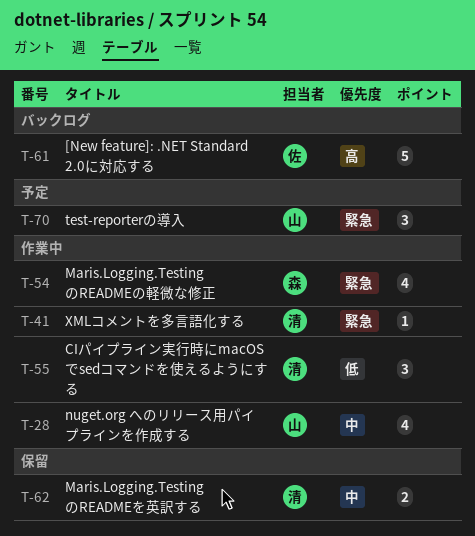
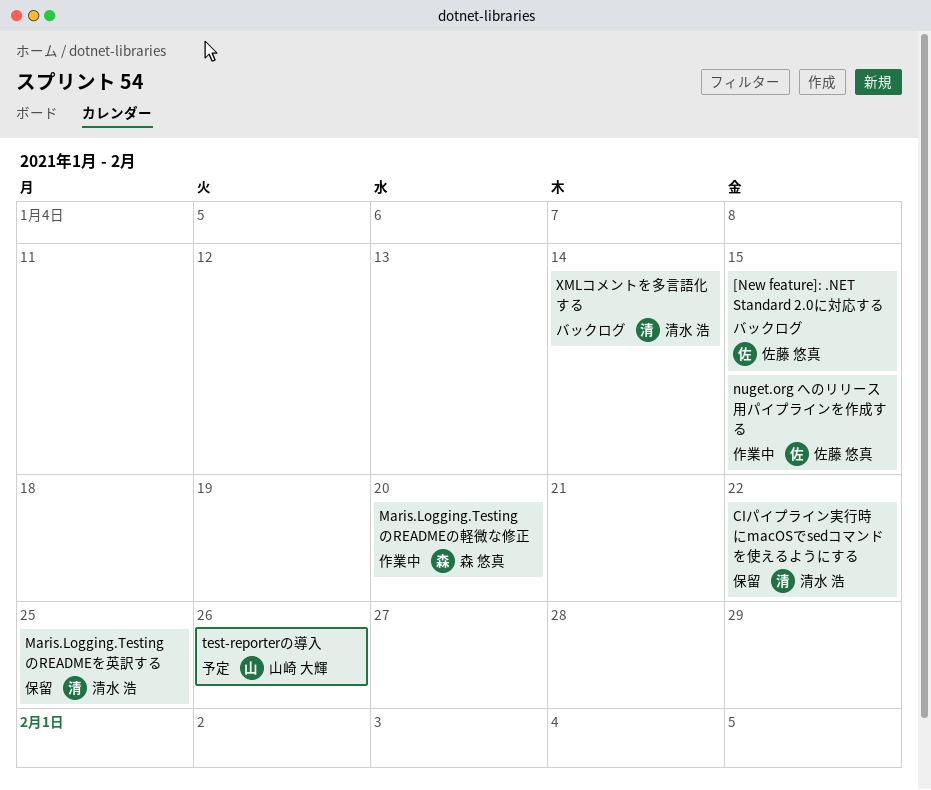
CIパイプライン実行時にmacOSでsedコマンドを使えるようにする, status: 作業中 -> 保留
nuget.org へのリリース用パイプラインを作成する, owner: 山崎 大輝 -> 佐藤 悠真
XMLコメントを多言語化する, status: 作業中 -> バックログ

